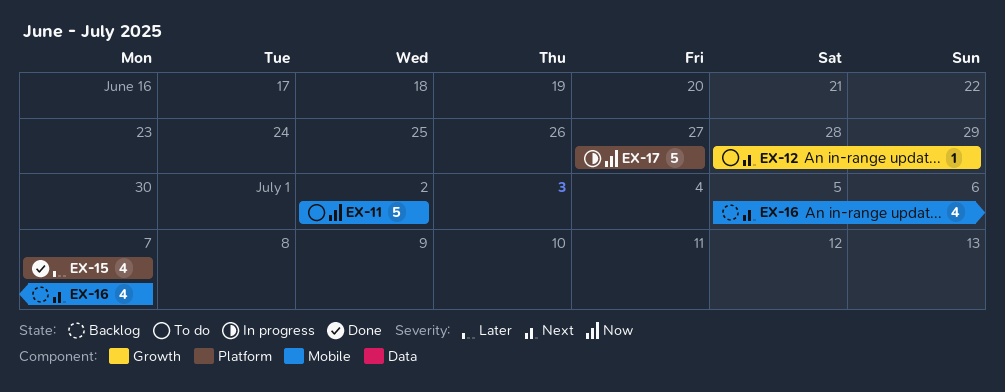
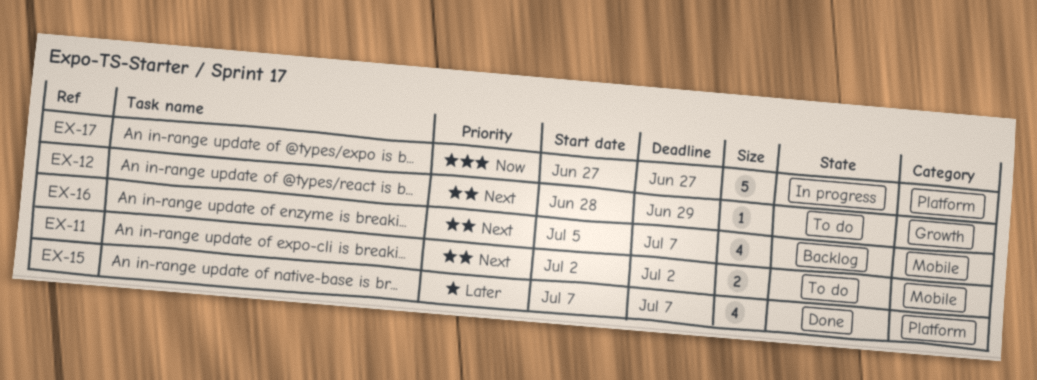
EX-11, priority: Now -> Next
EX-11, estimate: 5 -> 2

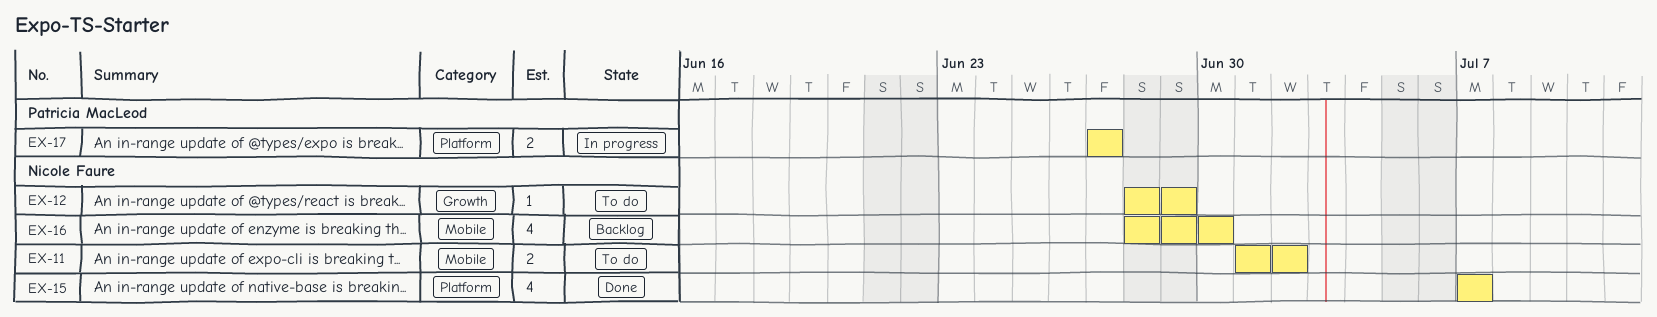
EX-11, start: Jul 2 -> Jul 1
EX-16, start: Jul 5 -> Jun 28
EX-16, due: Jul 7 -> Jun 30
EX-17, estimate: 5 -> 2

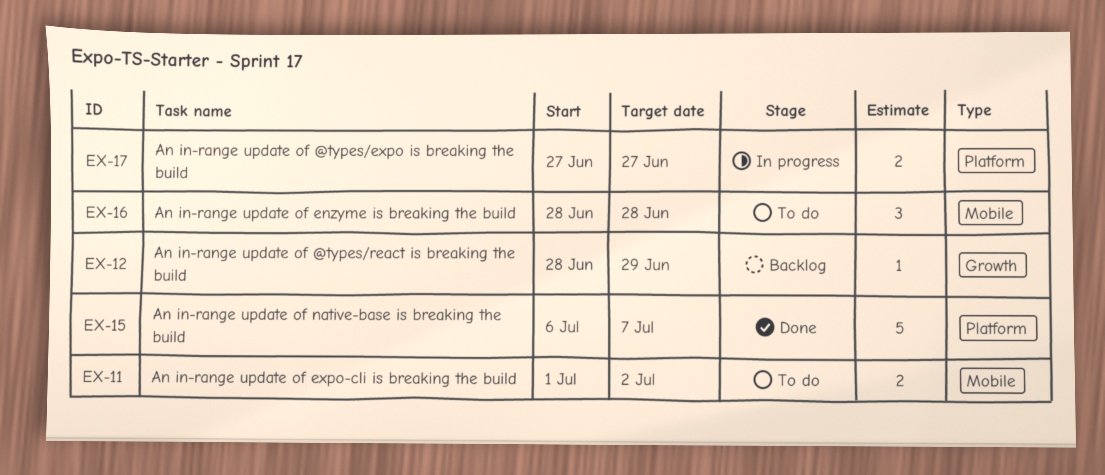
EX-12, status: To do -> Backlog
EX-15, estimate: 4 -> 5
EX-15, start: Jul 7 -> Jul 6
EX-16, status: Backlog -> To do
EX-16, estimate: 4 -> 3
EX-16, due: Jun 30 -> Jun 28

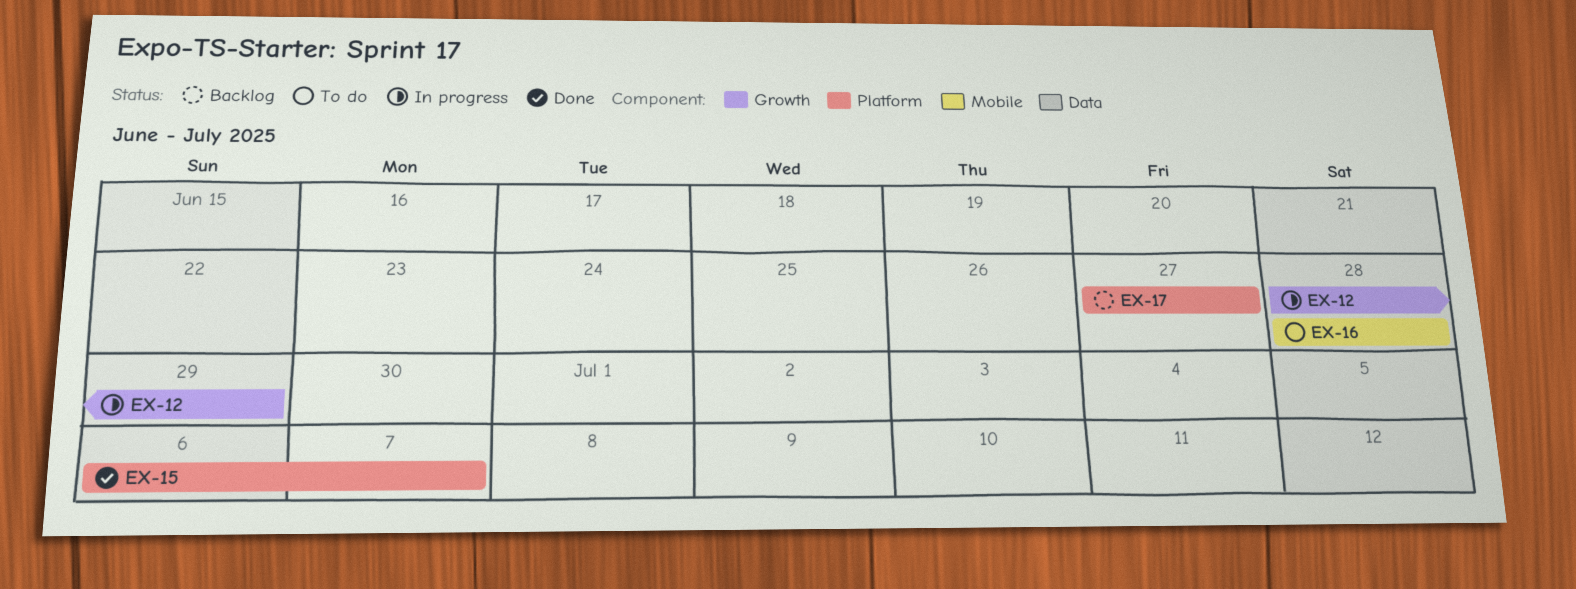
EX-11: present -> none
EX-12, status: Backlog -> In progress
EX-17, status: In progress -> Backlog

